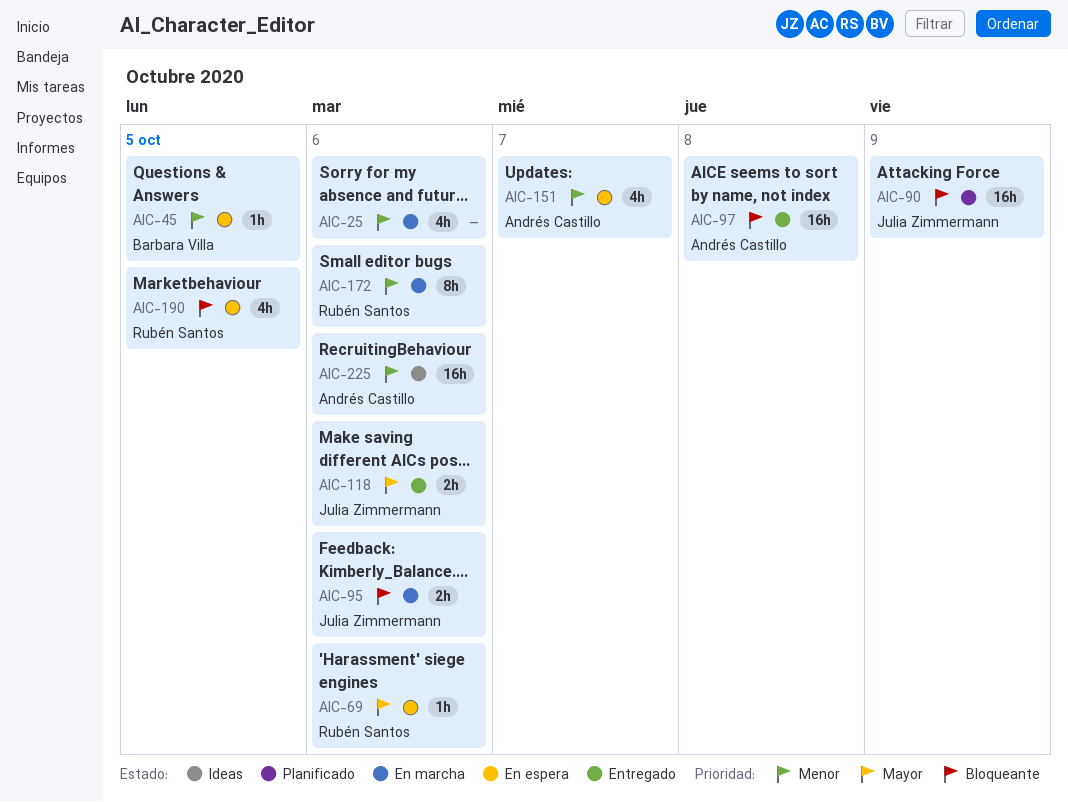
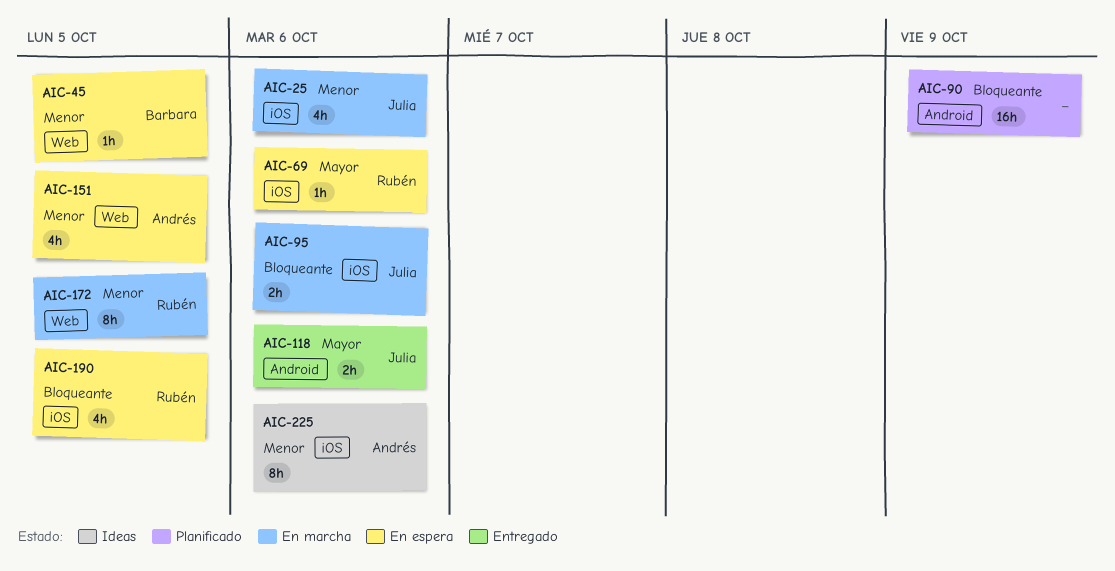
AIC-25, owner: none -> Julia Zimmermann
AIC-90, owner: Julia Zimmermann -> none
AIC-97: present -> none
AIC-151, due: Oct 7 -> Oct 5
AIC-172, due: Oct 6 -> Oct 5
AIC-225, estimate: 16h -> 8h

